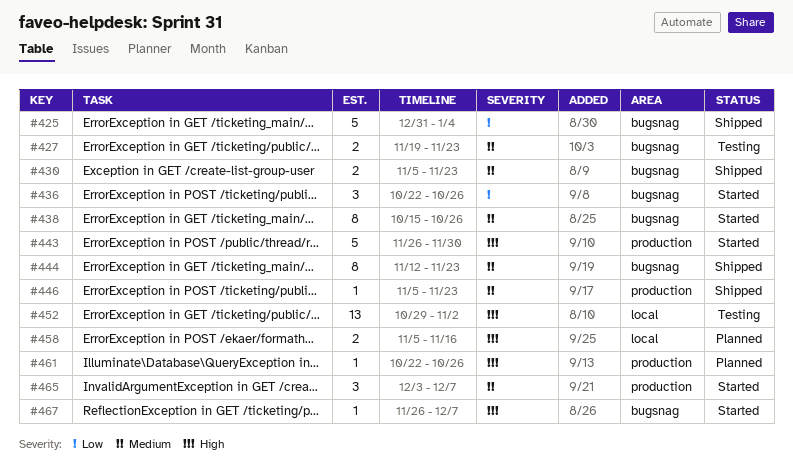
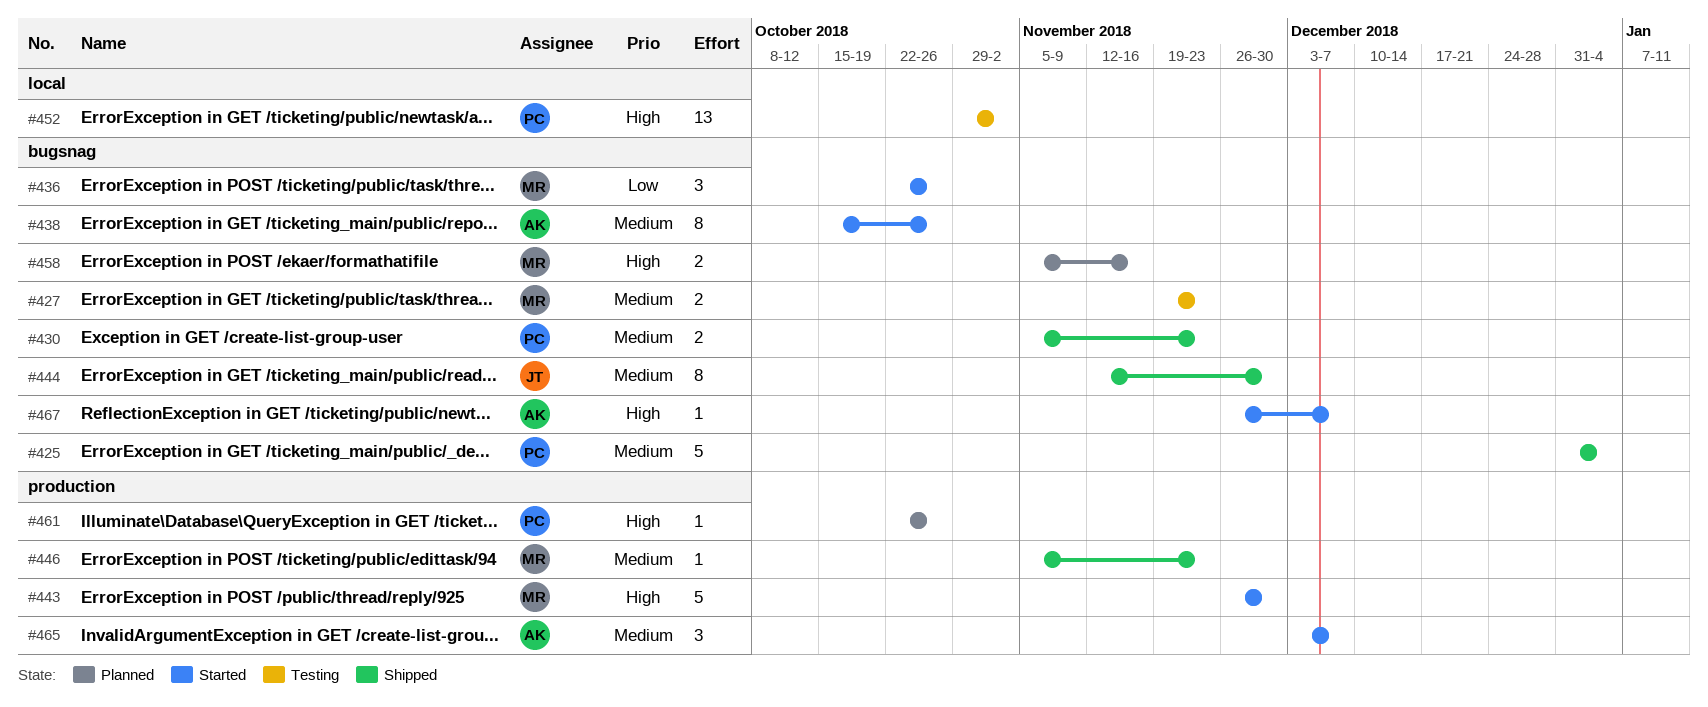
#425, priority: Low -> Medium
#444, due: Nov 23 -> Nov 30
#458, label: local -> bugsnag

